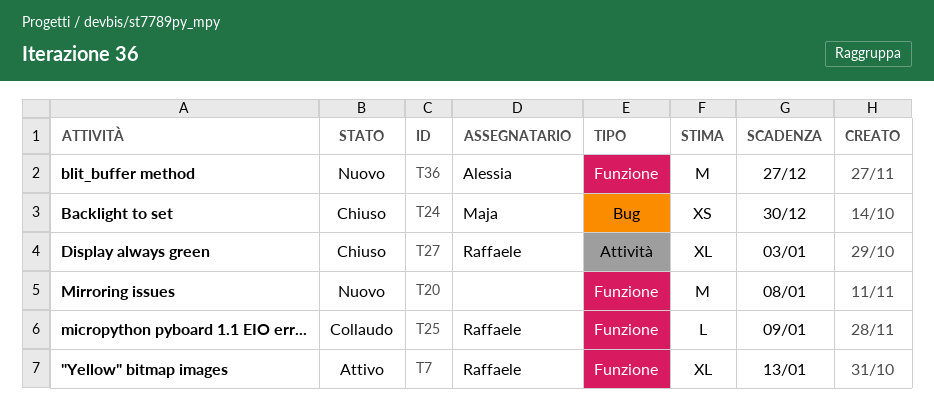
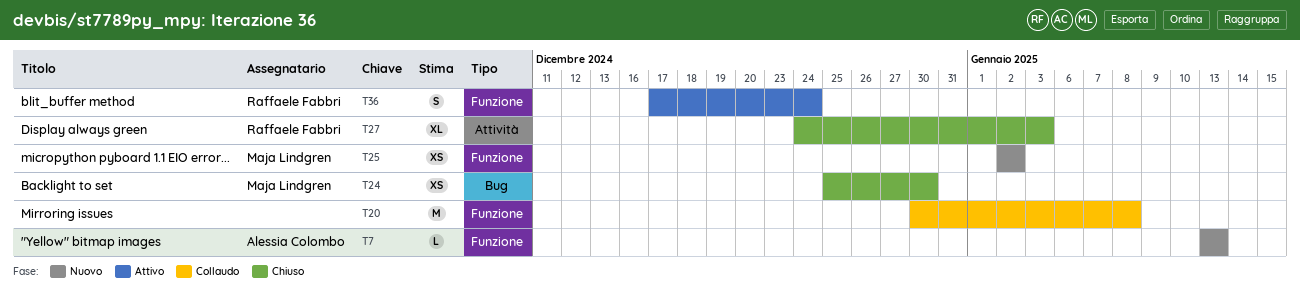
T7, status: Attivo -> Nuovo
T7, owner: Raffaele Fabbri -> Alessia Colombo
T7, estimate: XL -> L
T20, status: Nuovo -> Collaudo
T25, status: Collaudo -> Nuovo
T25, owner: Raffaele Fabbri -> Maja Lindgren
T25, estimate: L -> XS
T25, due: Jan 9 -> Jan 2
T36, status: Nuovo -> Attivo
T36, owner: Alessia Colombo -> Raffaele Fabbri
T36, estimate: M -> S
T36, due: Dec 27 -> Dec 24

